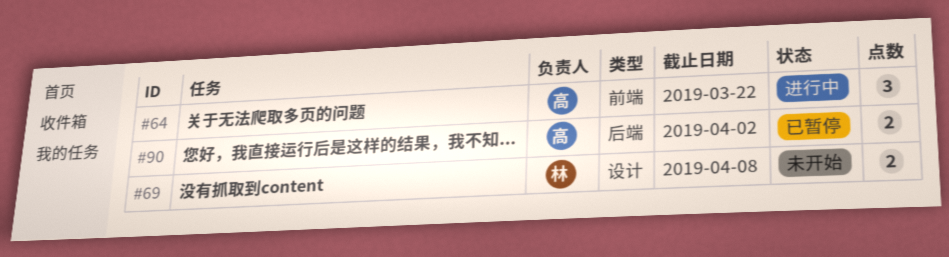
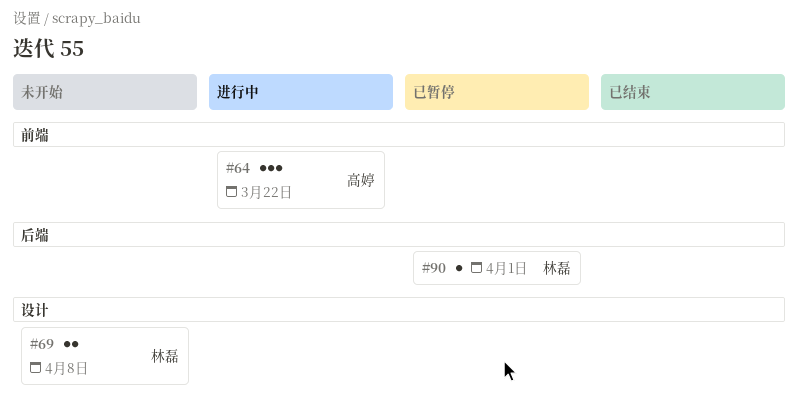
#90, owner: 高婷 -> 林磊
#90, estimate: 2 -> 1
#90, due: Apr 2 -> Apr 1

